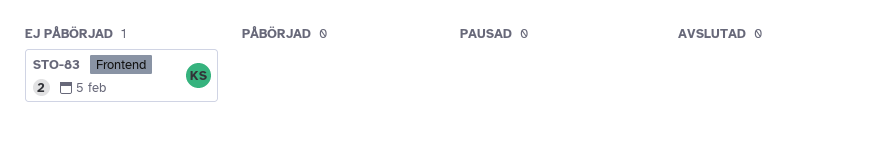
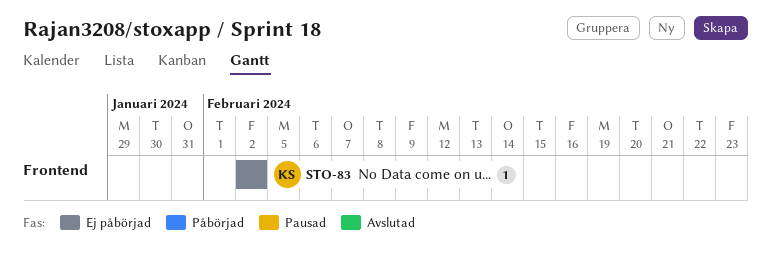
STO-83, estimate: 2 -> 1
STO-83, due: Feb 5 -> Feb 2

